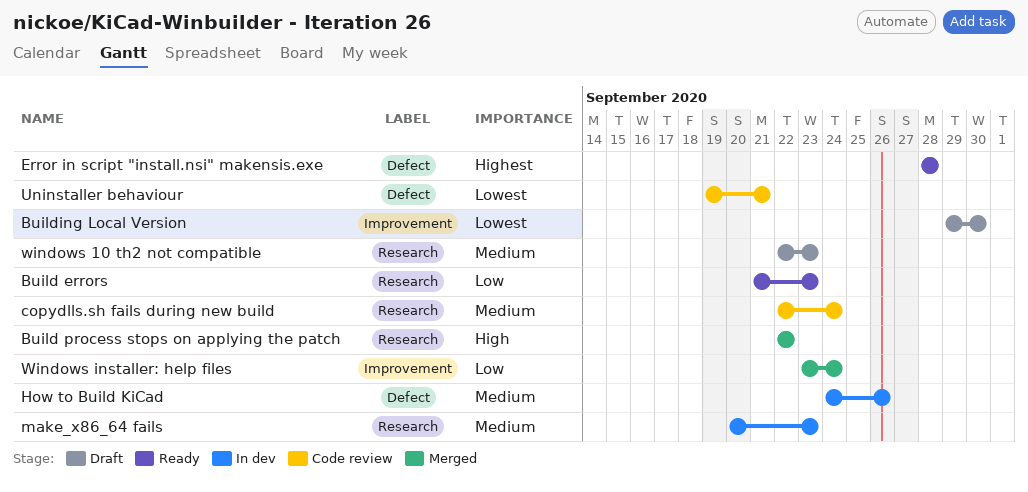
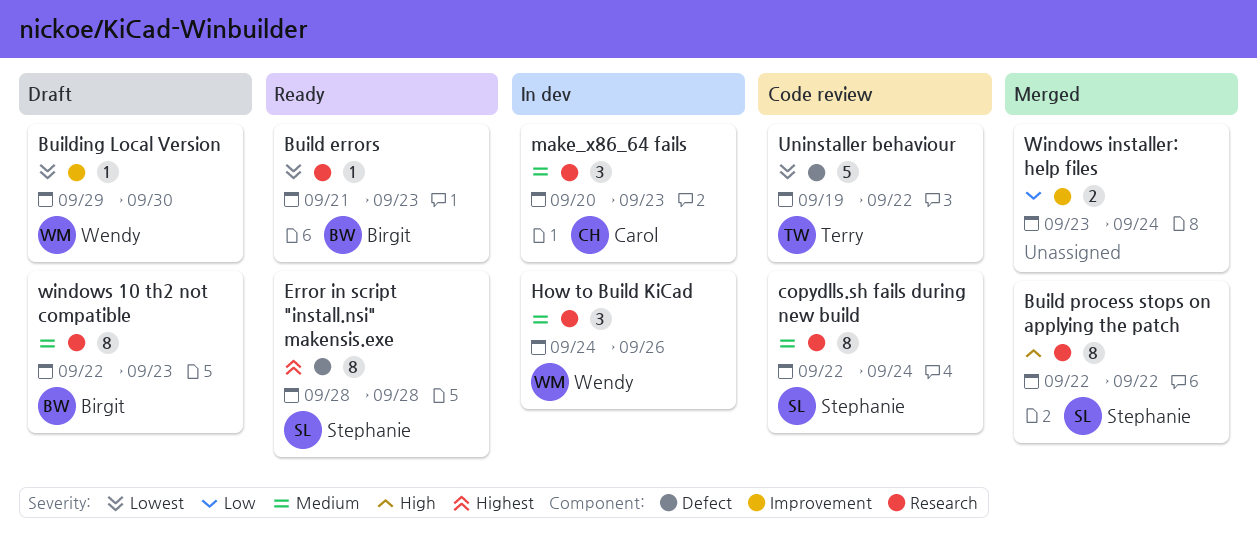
Build errors, priority: Low -> Lowest
How to Build KiCad, label: Defect -> Research
Uninstaller behaviour, due: Sep 21 -> Sep 22

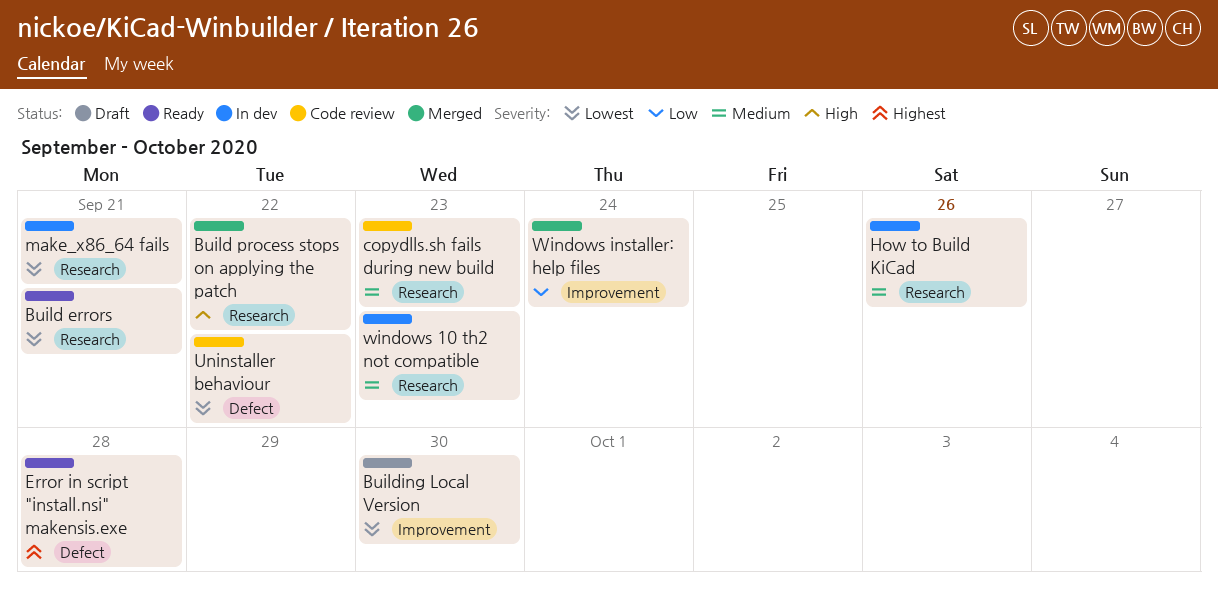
Build errors, due: Sep 23 -> Sep 21
copydlls.sh fails during new build, due: Sep 24 -> Sep 23
make_x86_64 fails, priority: Medium -> Lowest
make_x86_64 fails, due: Sep 23 -> Sep 21
windows 10 th2 not compatible, status: Draft -> In dev

